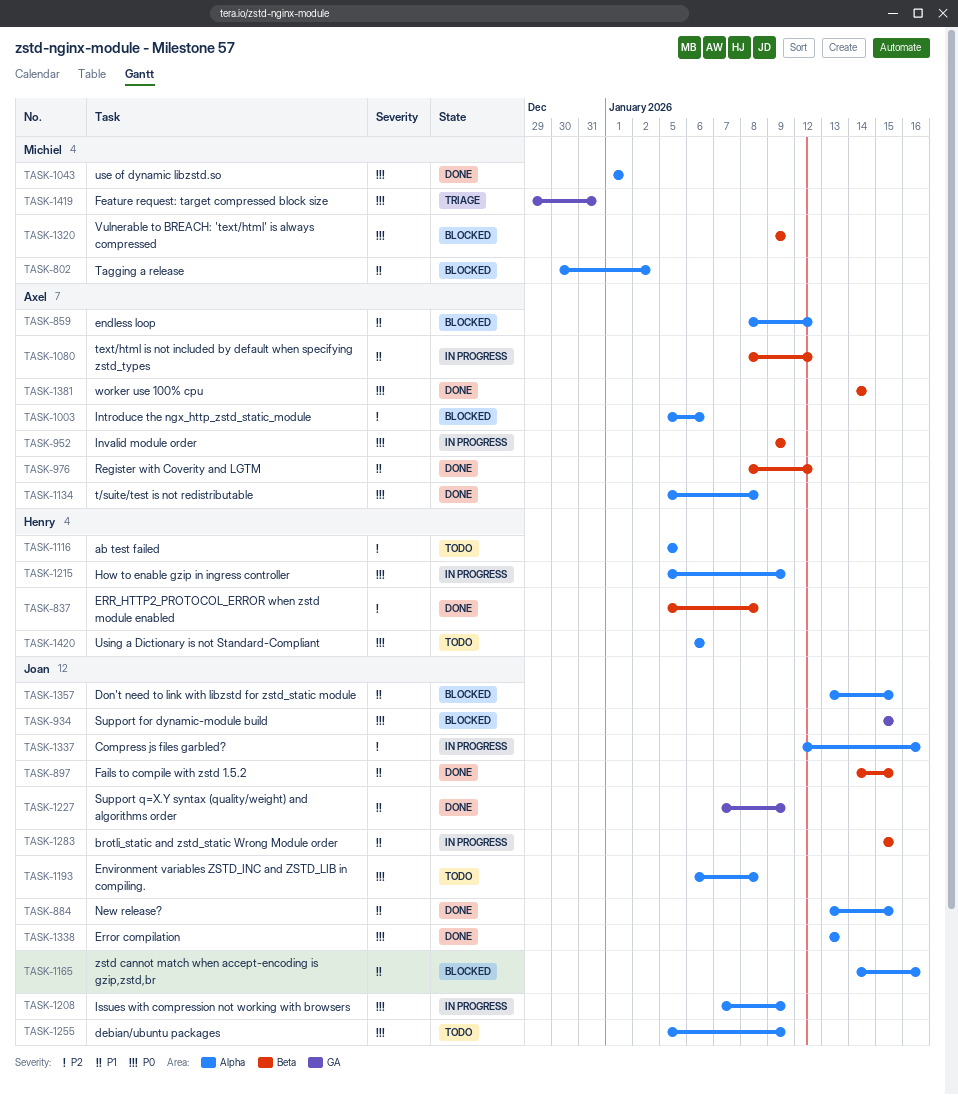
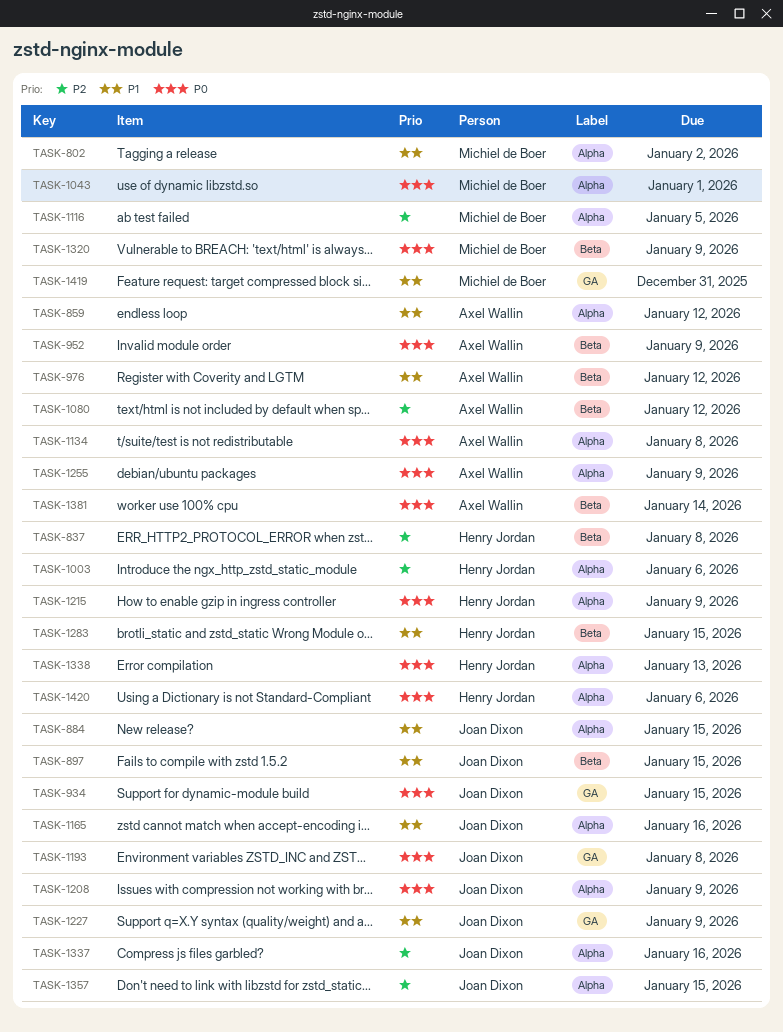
TASK-1003, owner: Axel Wallin -> Henry Jordan
TASK-1080, priority: P1 -> P2
TASK-1116, owner: Henry Jordan -> Michiel de Boer
TASK-1193, label: Alpha -> GA
TASK-1255, owner: Joan Dixon -> Axel Wallin
TASK-1283, owner: Joan Dixon -> Henry Jordan
TASK-1338, owner: Joan Dixon -> Henry Jordan
TASK-1357, priority: P1 -> P2
TASK-1419, priority: P0 -> P1

